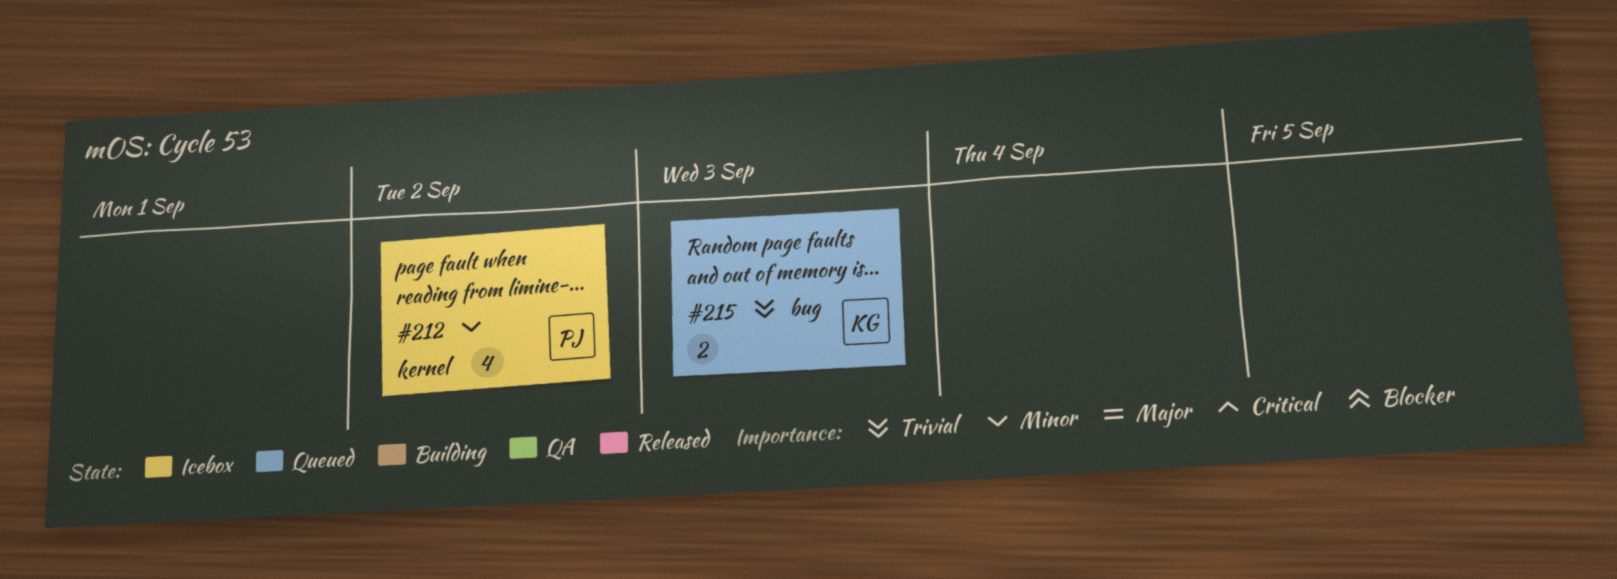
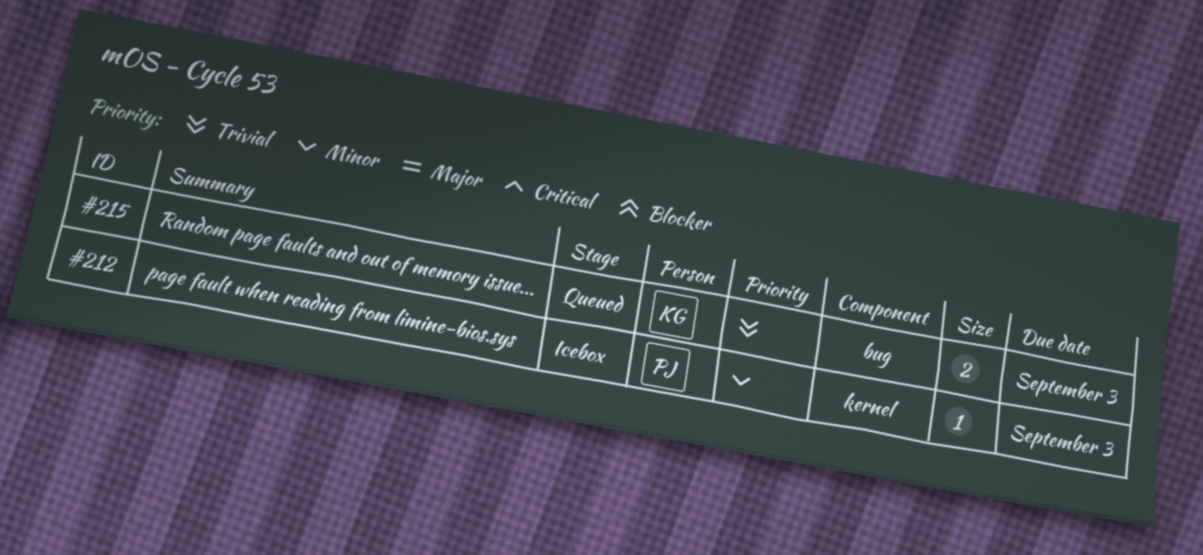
#212, estimate: 4 -> 1
#212, due: Sep 2 -> Sep 3

